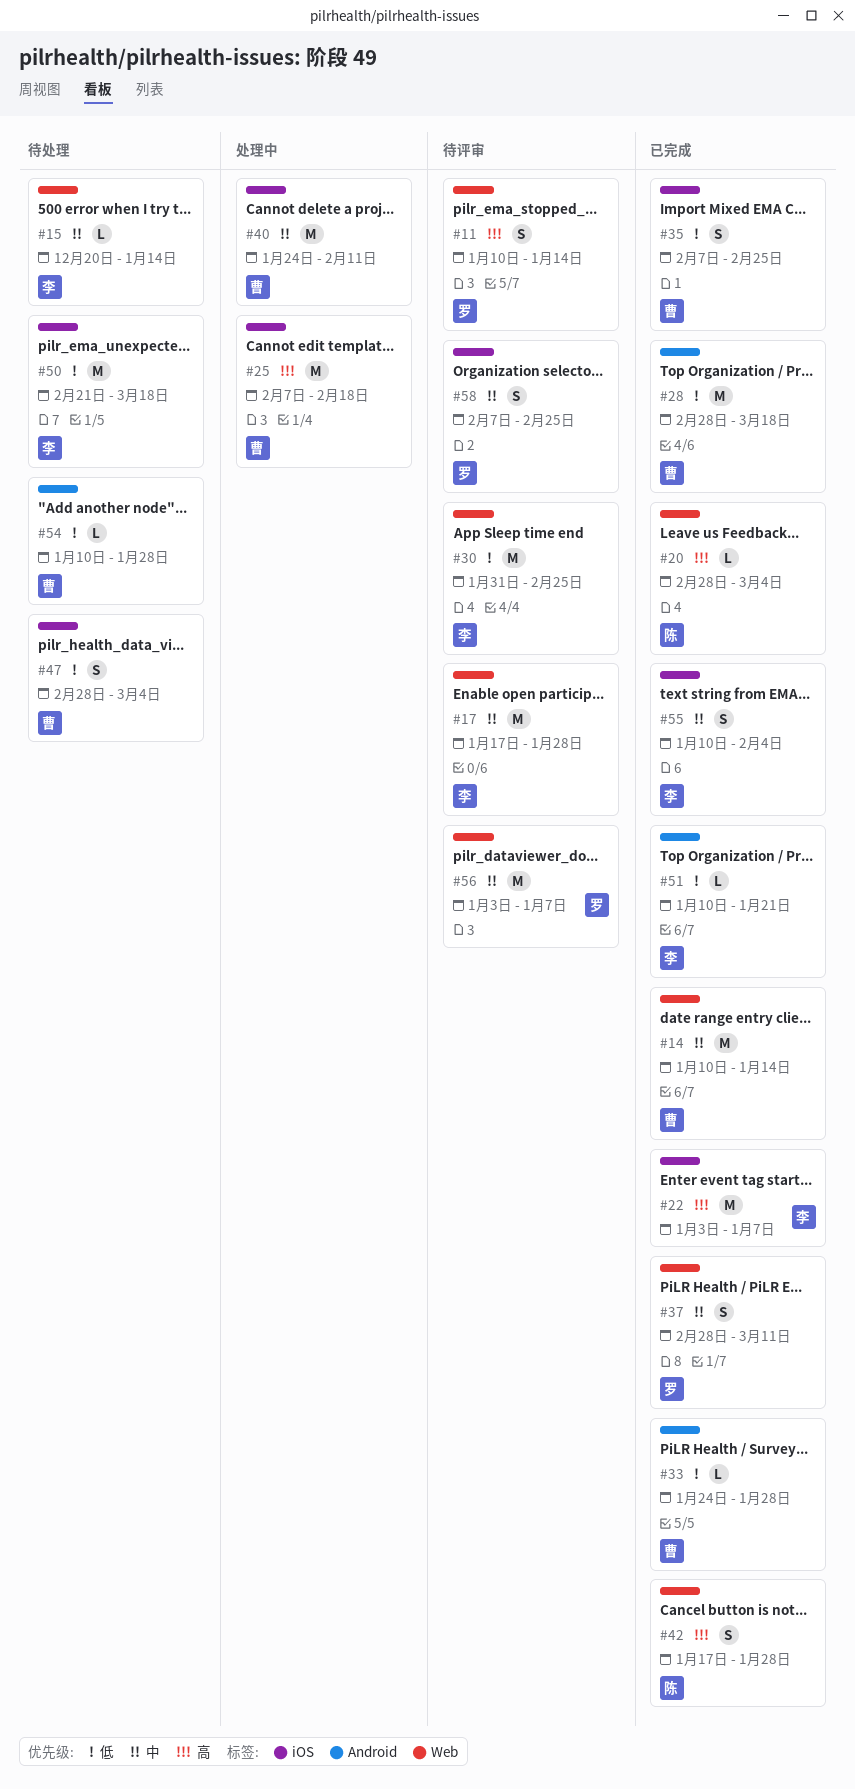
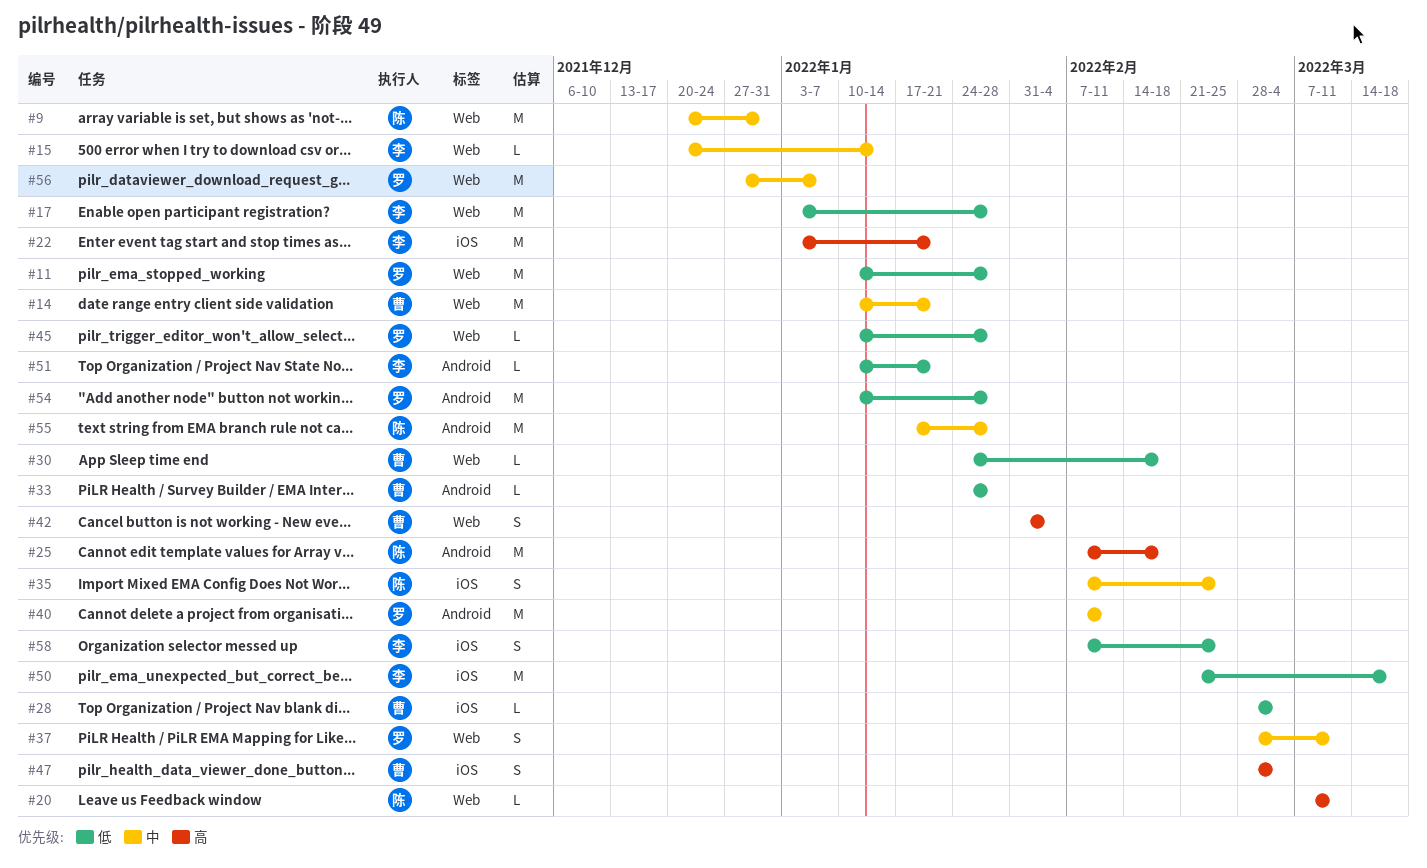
#9: none -> present
#11, priority: 高 -> 低
#11, estimate: S -> M
#11, due: Jan 14 -> Jan 28
#14, due: Jan 14 -> Jan 21
#17, priority: 中 -> 低
#17, start: Jan 17 -> Jan 3
#20, start: Feb 28 -> Mar 7
#20, due: Mar 4 -> Mar 11
#22, due: Jan 7 -> Jan 21
#25, owner: 曹 -> 陈
#25, label: iOS -> Android
#28, label: Android -> iOS
#28, estimate: M -> L
#28, due: Mar 18 -> Mar 4
#30, owner: 李 -> 曹
#30, estimate: M -> L
#30, start: Jan 31 -> Jan 24
#30, due: Feb 25 -> Feb 18
#35, owner: 曹 -> 陈
#35, priority: 低 -> 中
#40, owner: 曹 -> 罗
#40, label: iOS -> Android
#40, start: Jan 24 -> Feb 7
#42, owner: 陈 -> 曹
#42, start: Jan 17 -> Jan 31
#42, due: Jan 28 -> Feb 4
#45: none -> present
#47, priority: 低 -> 高
#54, owner: 曹 -> 罗
#54, estimate: L -> M
#55, owner: 李 -> 陈
#55, label: iOS -> Android
#55, estimate: S -> M
#55, start: Jan 10 -> Jan 17
#55, due: Feb 4 -> Jan 28
#56, start: Jan 3 -> Dec 27
#58, owner: 罗 -> 李
#58, priority: 中 -> 低

